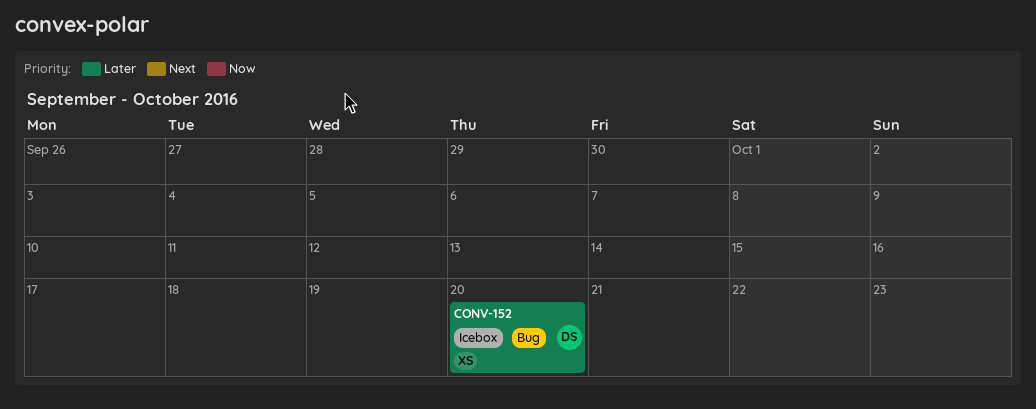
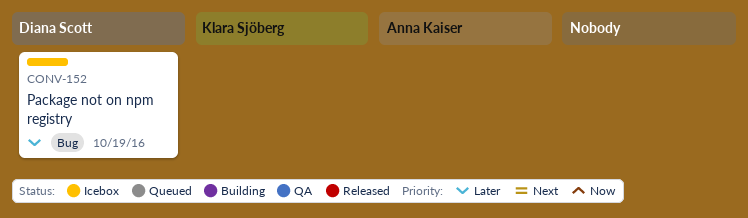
CONV-152, due: Oct 20 -> Oct 19

